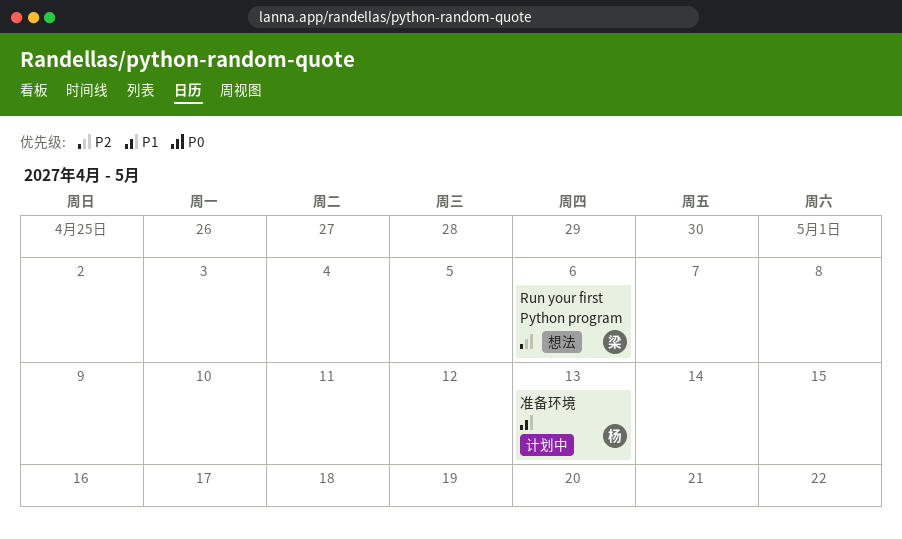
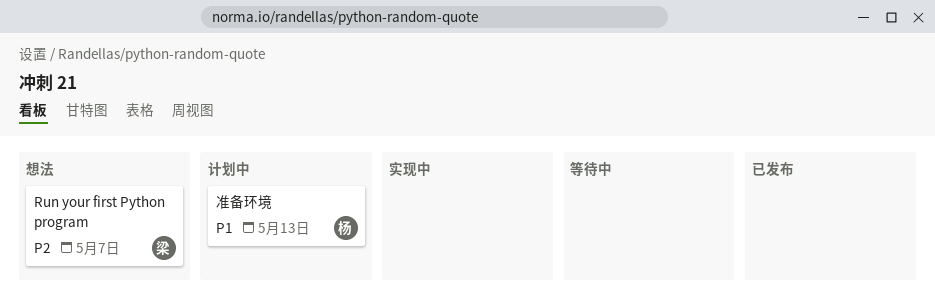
Run your first Python program, due: May 6 -> May 7

